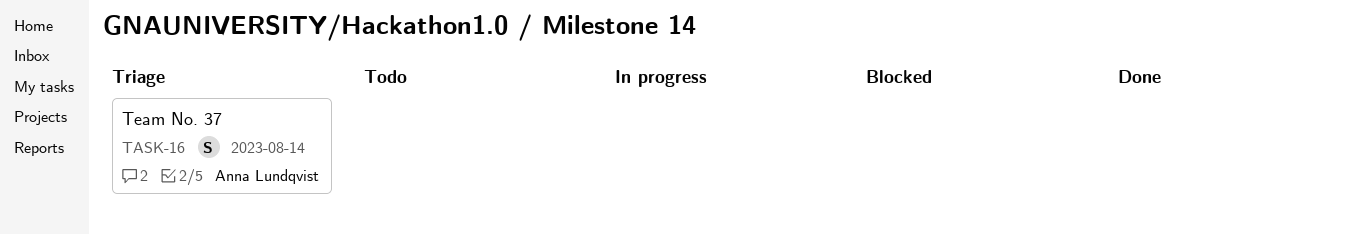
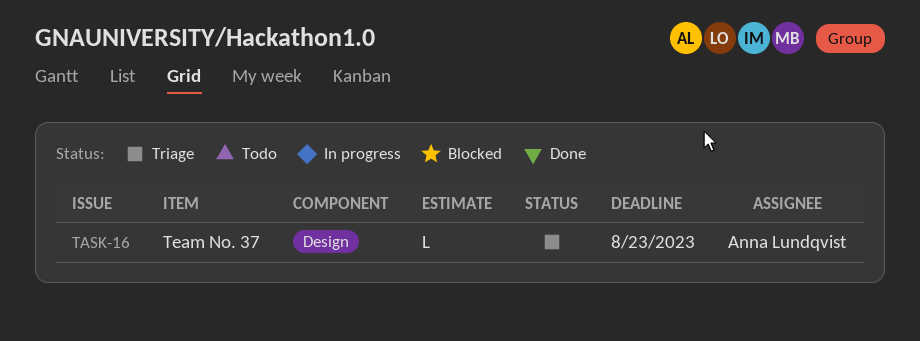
TASK-16, estimate: S -> L
TASK-16, due: Aug 14 -> Aug 23

